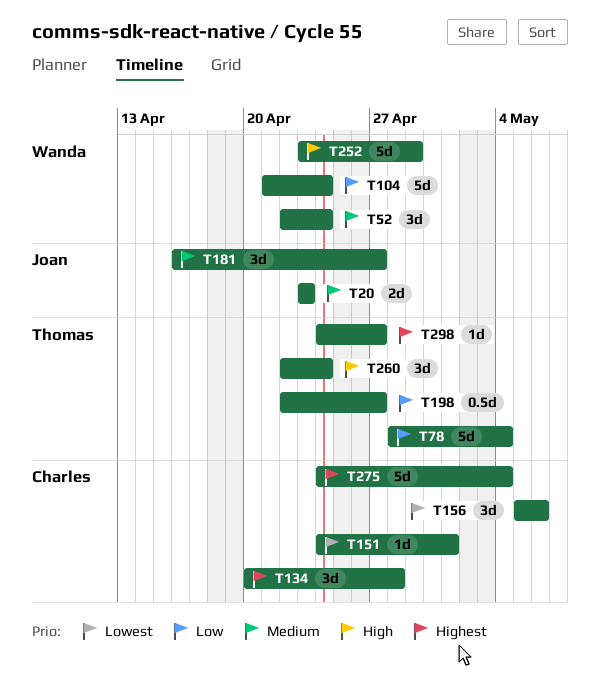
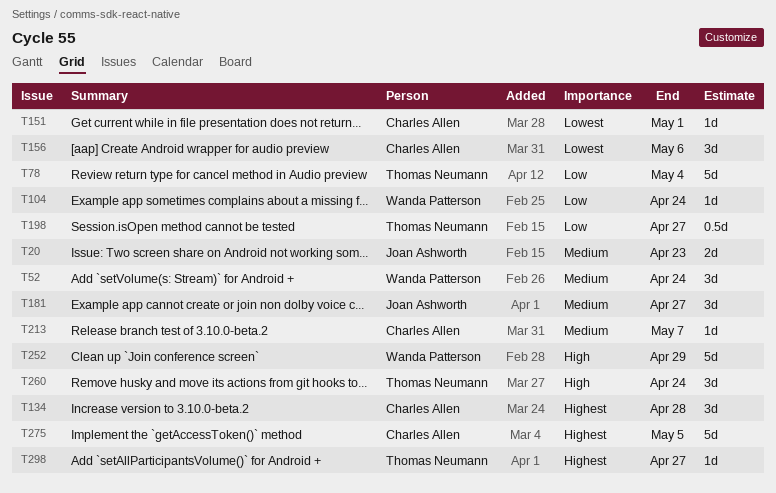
T104, estimate: 5d -> 1d
T213: none -> present
T275, due: May 4 -> May 5

